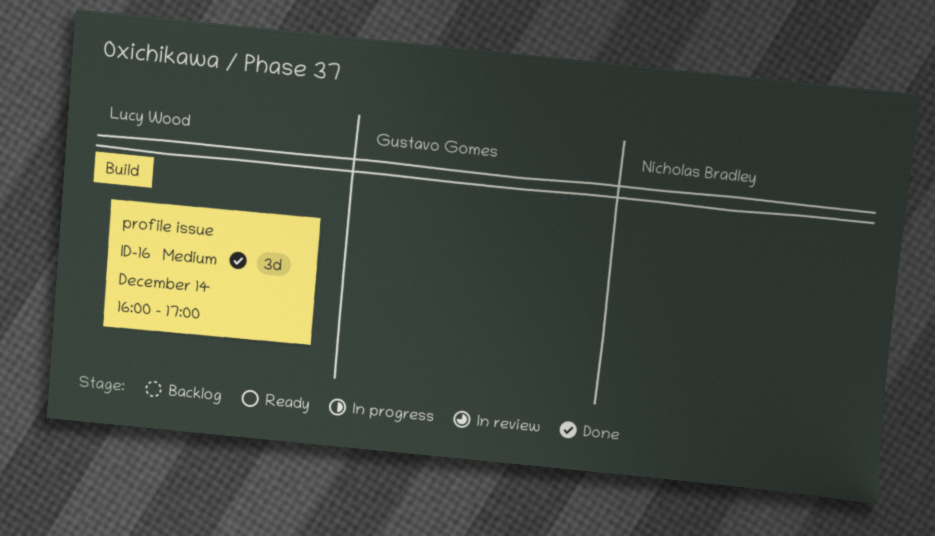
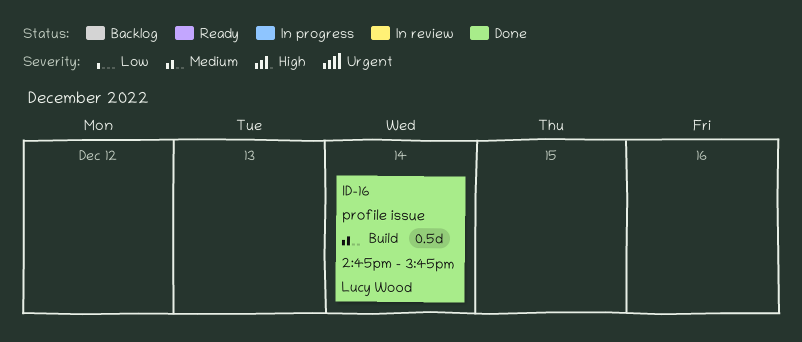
ID-16, estimate: 3d -> 0.5d
ID-16, begins: 16:00 -> 14:45
ID-16, ends: 17:00 -> 15:45

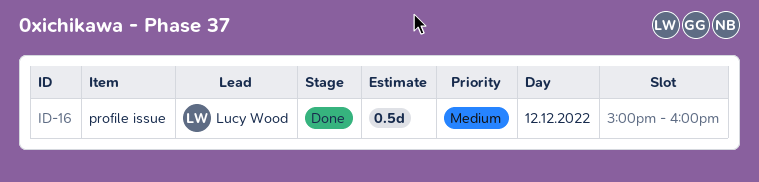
ID-16, day: Dec 14 -> Dec 12
ID-16, begins: 14:45 -> 15:00
ID-16, ends: 15:45 -> 16:00

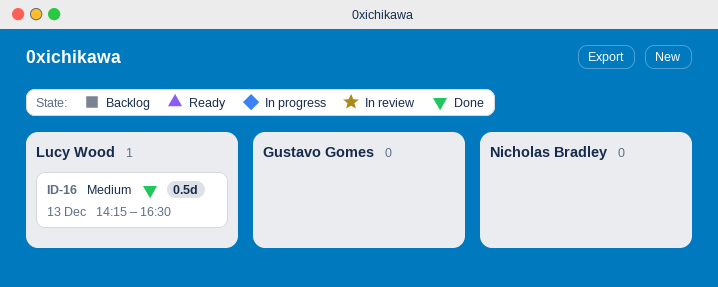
ID-16, day: Dec 12 -> Dec 13
ID-16, begins: 15:00 -> 14:15
ID-16, ends: 16:00 -> 16:30

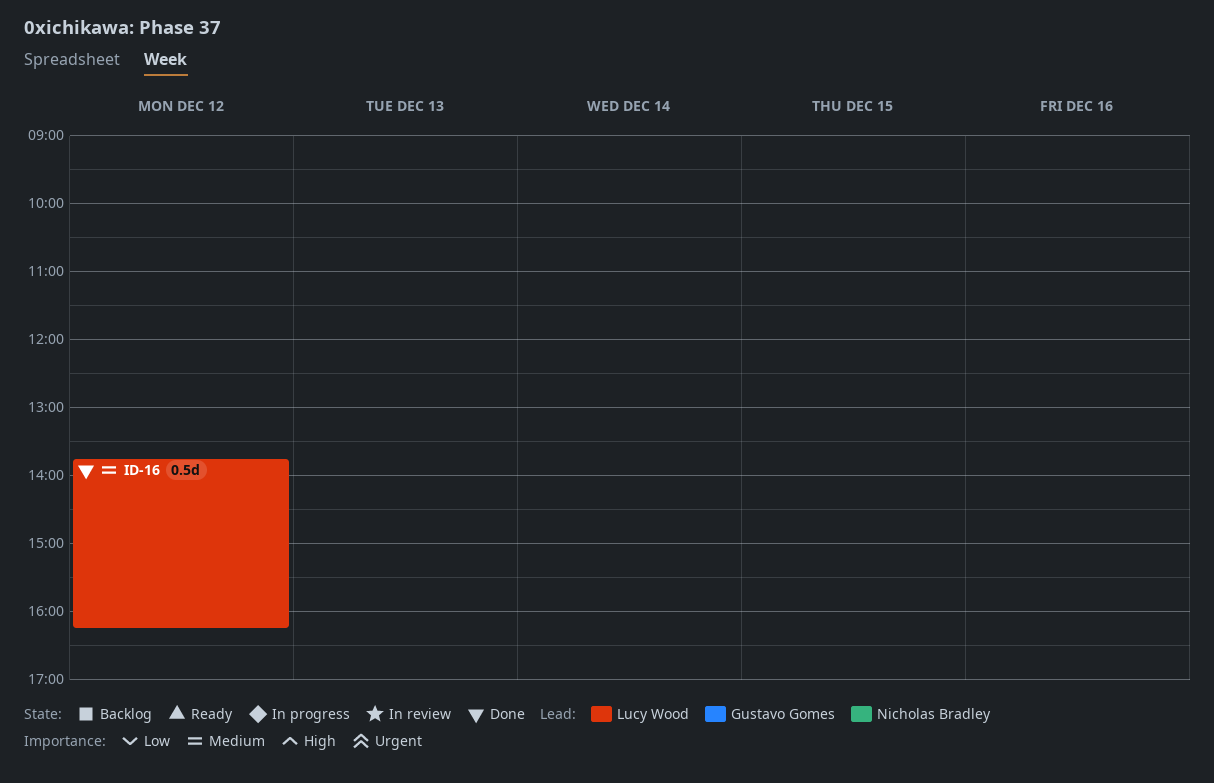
ID-16, day: Dec 13 -> Dec 12
ID-16, begins: 14:15 -> 13:45
ID-16, ends: 16:30 -> 16:15

